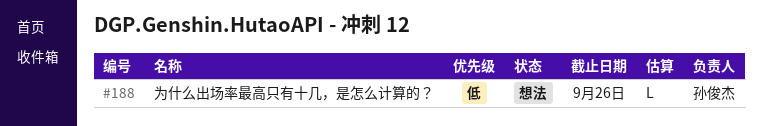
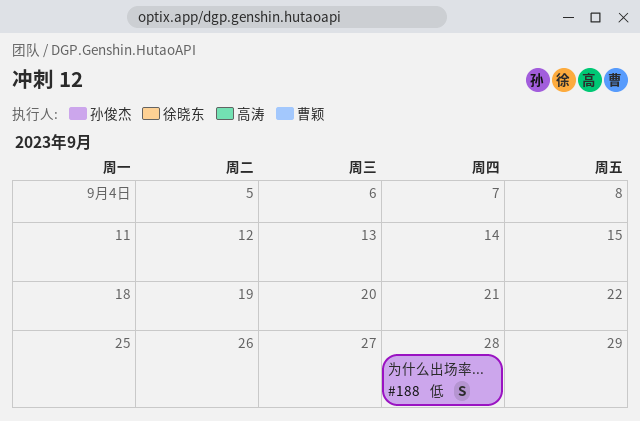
#188, estimate: L -> S
#188, due: Sep 26 -> Sep 28

